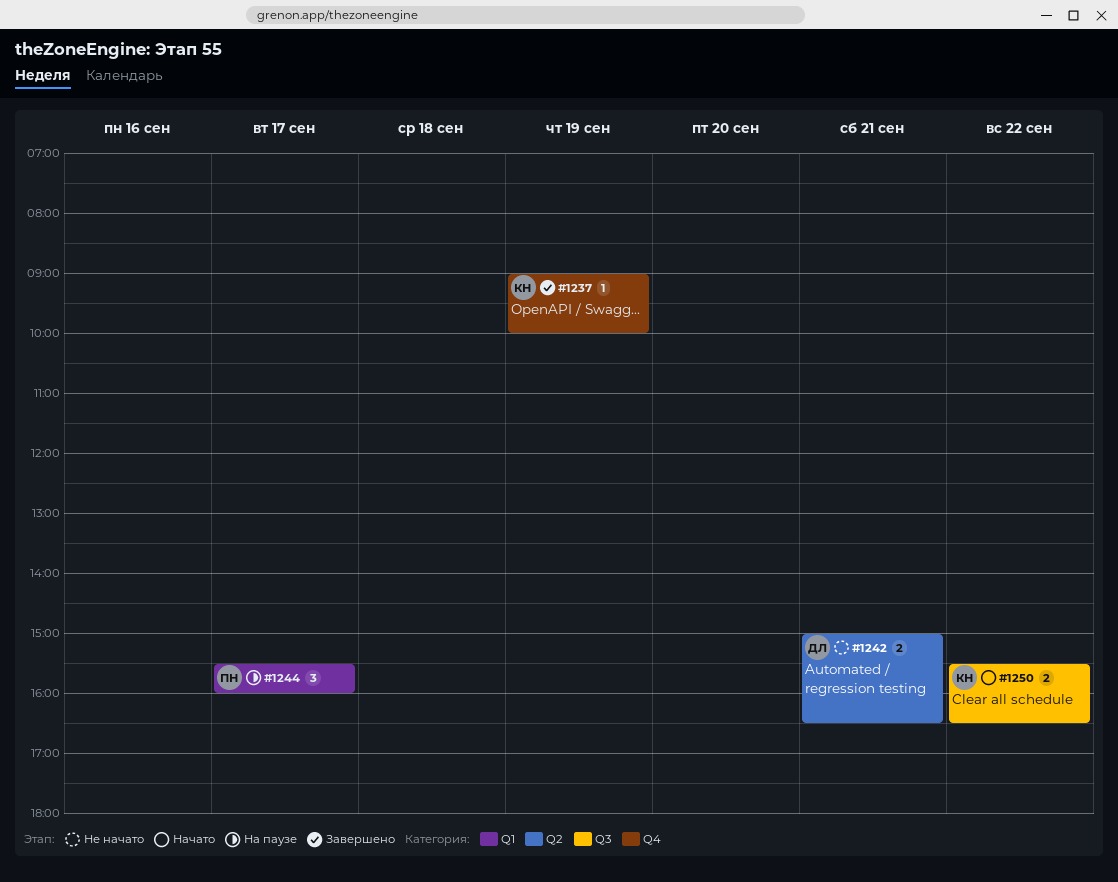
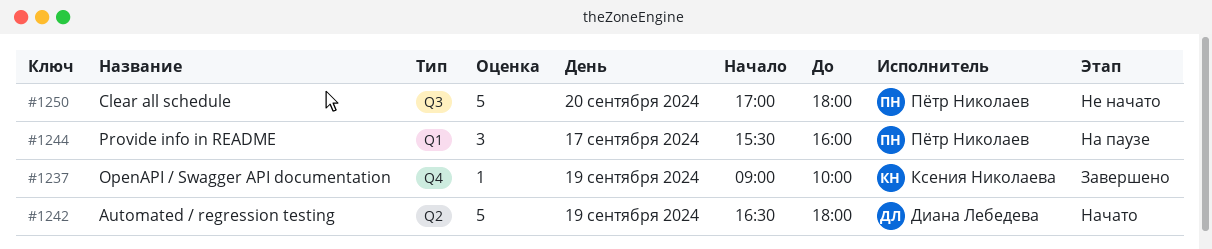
#1242, status: Не начато -> Начато
#1242, estimate: 2 -> 5
#1242, day: Sep 21 -> Sep 19
#1242, begins: 15:00 -> 16:30
#1242, ends: 16:30 -> 18:00
#1250, status: Начато -> Не начато
#1250, owner: Ксения Николаева -> Пётр Николаев
#1250, estimate: 2 -> 5
#1250, day: Sep 22 -> Sep 20
#1250, begins: 15:30 -> 17:00
#1250, ends: 16:30 -> 18:00

